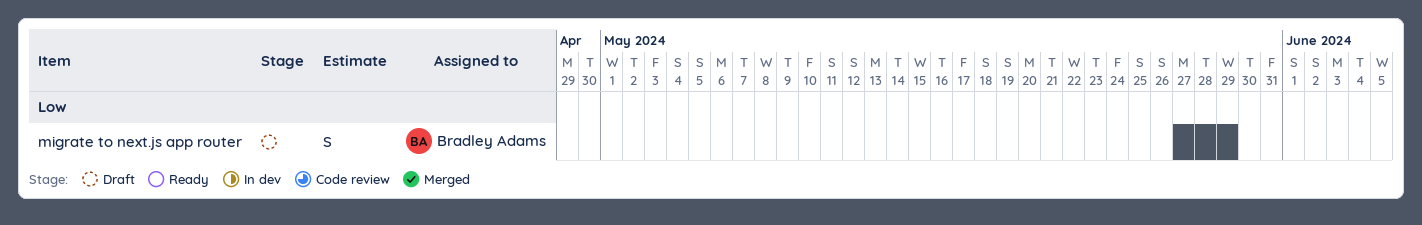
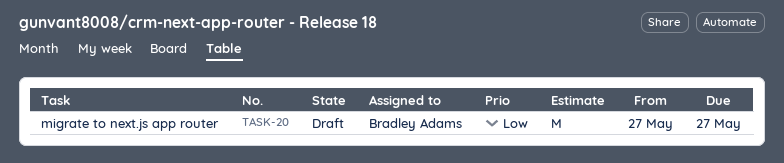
migrate to next.js app router, estimate: S -> M
migrate to next.js app router, due: May 29 -> May 27

